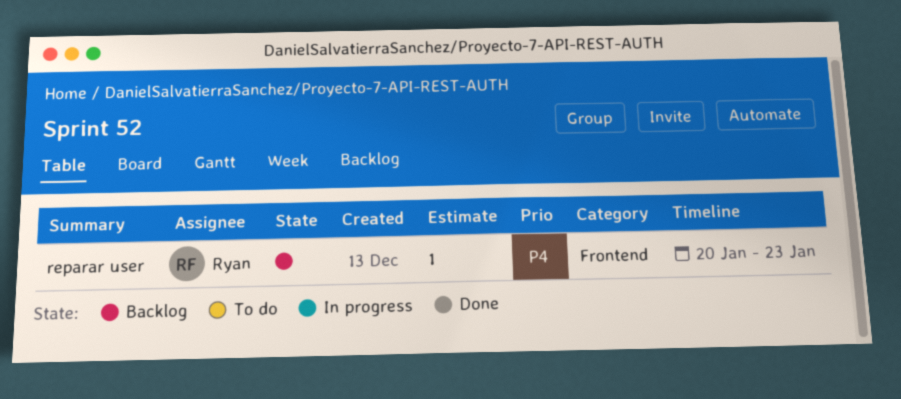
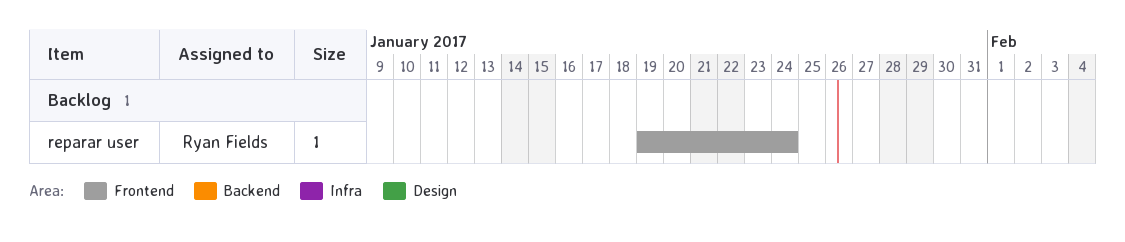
reparar user, start: Jan 20 -> Jan 19
reparar user, due: Jan 23 -> Jan 24

